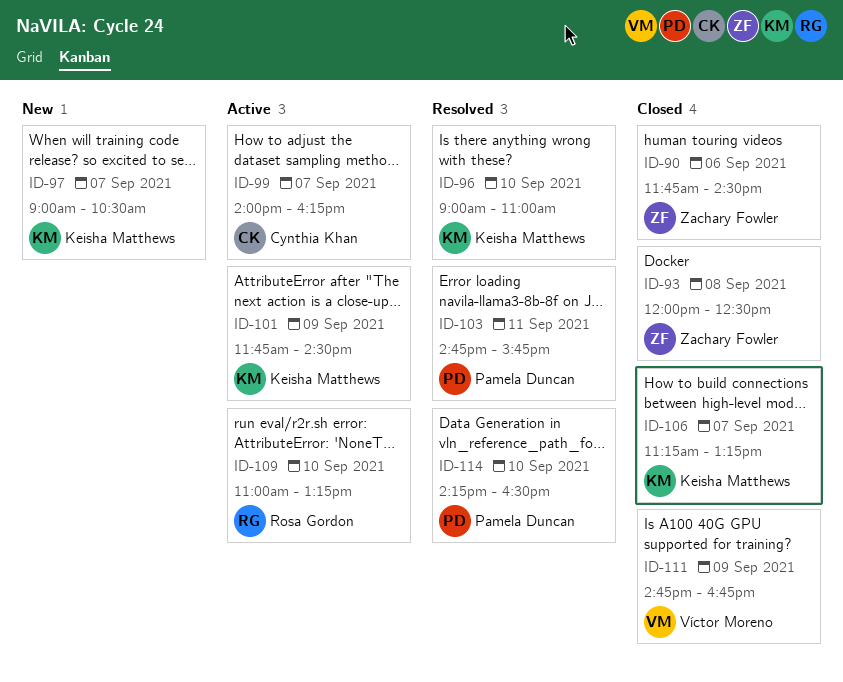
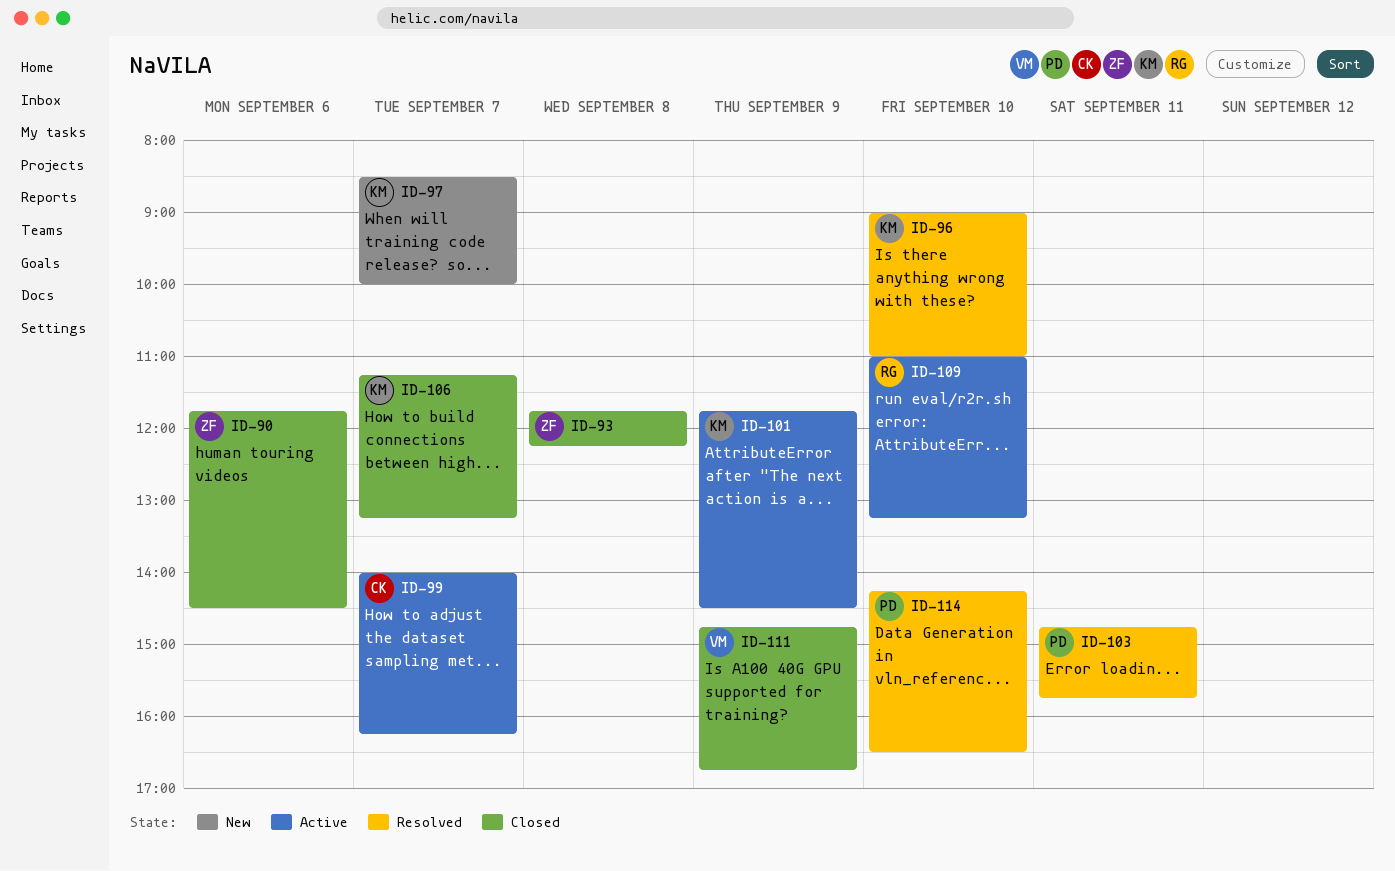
ID-93, begins: 12:00 -> 11:45
ID-93, ends: 12:30 -> 12:15
ID-97, begins: 09:00 -> 08:30
ID-97, ends: 10:30 -> 10:00

